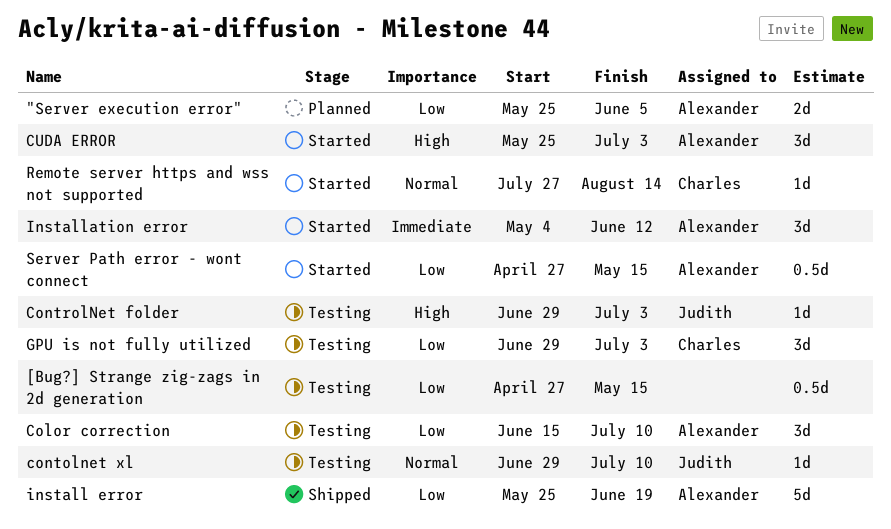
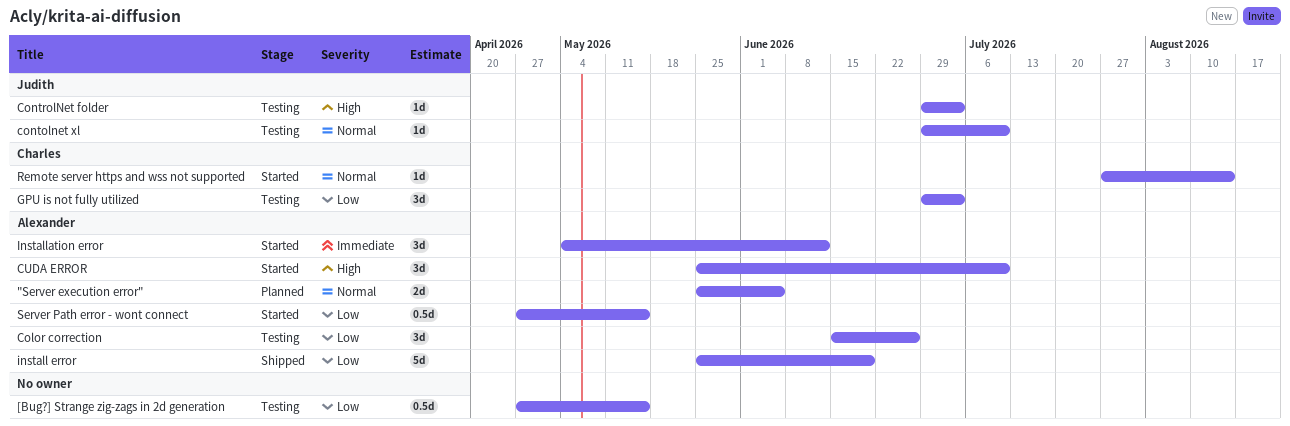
"Server execution error", priority: Low -> Normal
Color correction, due: Jul 10 -> Jun 26
CUDA ERROR, due: Jul 3 -> Jul 10

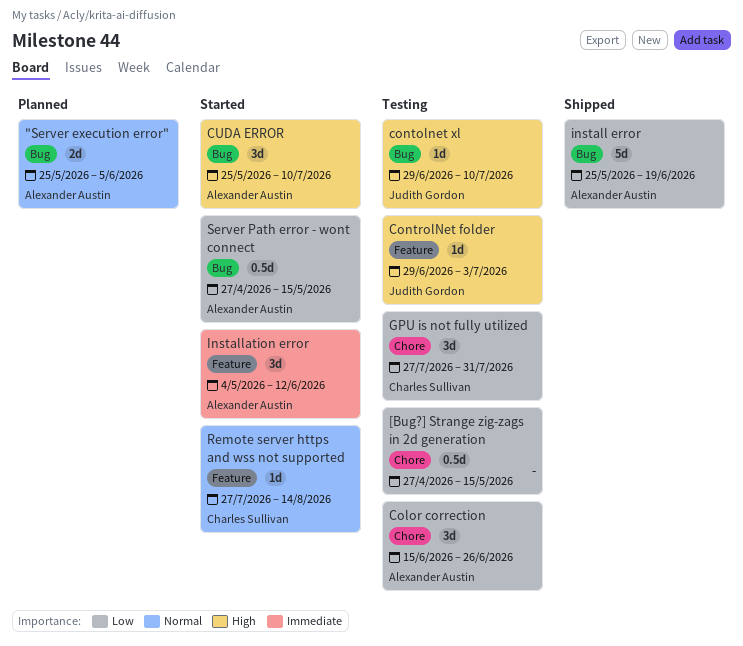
contolnet xl, priority: Normal -> High
GPU is not fully utilized, start: Jun 29 -> Jul 27
GPU is not fully utilized, due: Jul 3 -> Jul 31

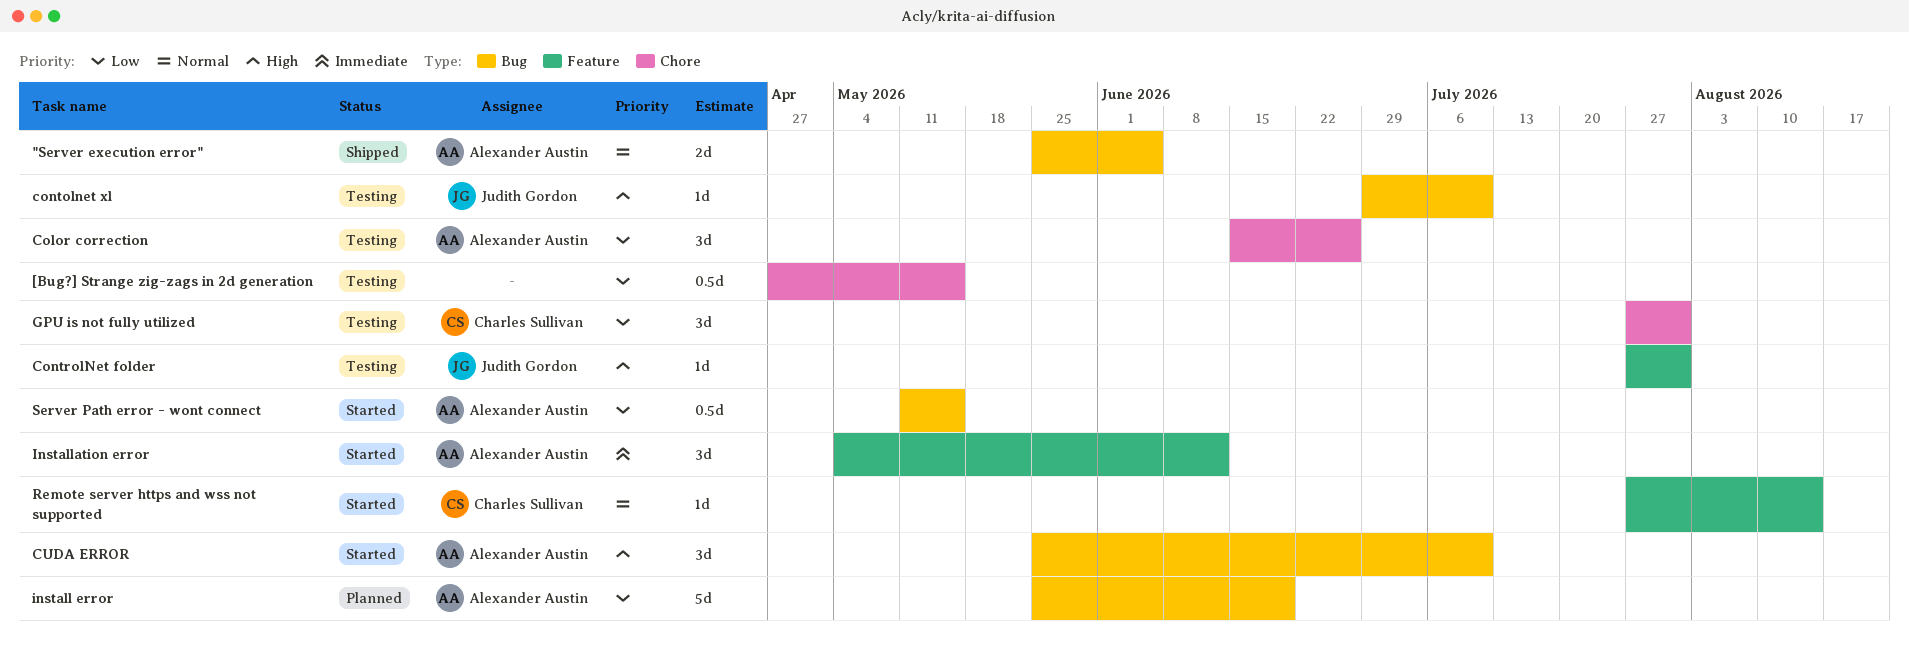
"Server execution error", status: Planned -> Shipped
ControlNet folder, start: Jun 29 -> Jul 27
ControlNet folder, due: Jul 3 -> Jul 31
install error, status: Shipped -> Planned
Server Path error - wont connect, start: Apr 27 -> May 11

